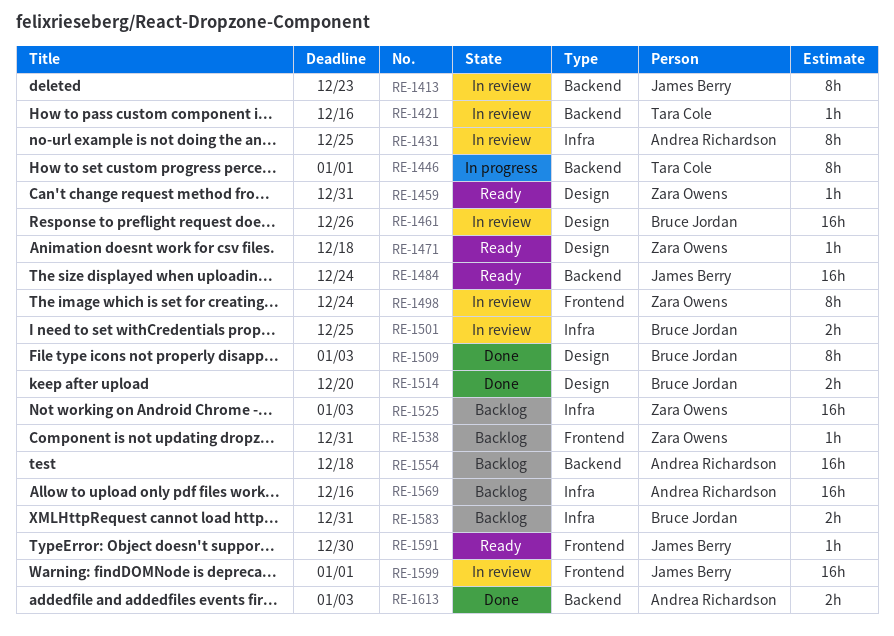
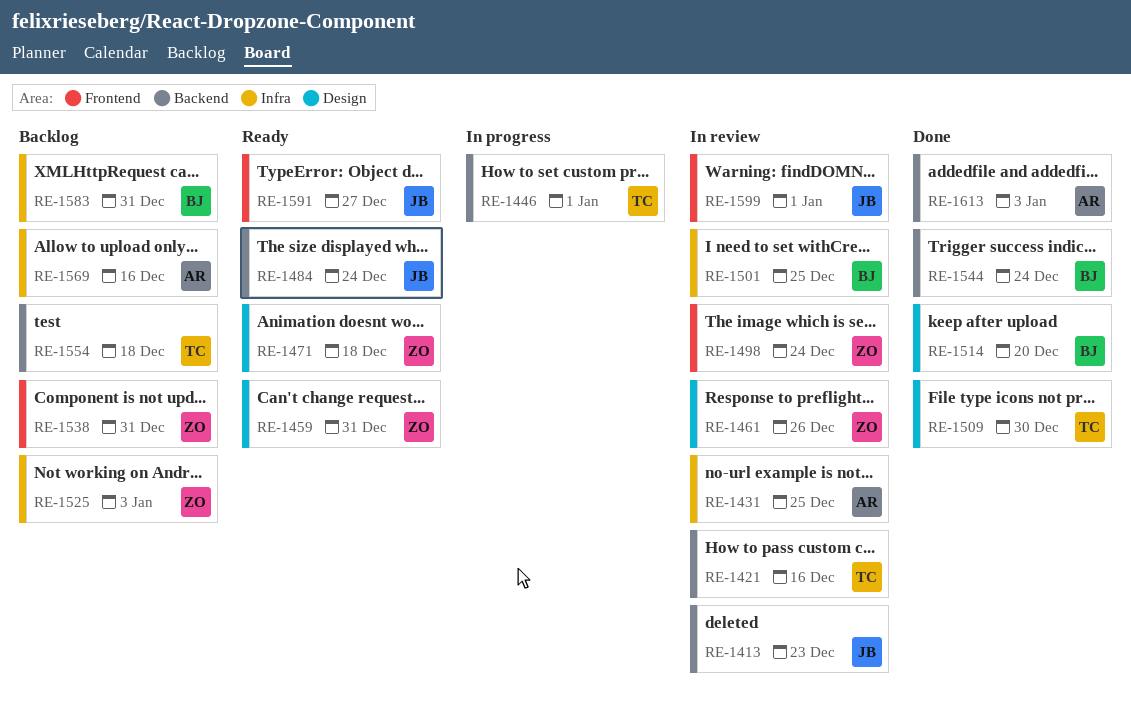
RE-1461, owner: Bruce Jordan -> Zara Owens
RE-1509, owner: Bruce Jordan -> Tara Cole
RE-1509, due: Jan 3 -> Dec 30
RE-1544: none -> present
RE-1554, owner: Andrea Richardson -> Tara Cole
RE-1591, due: Dec 30 -> Dec 27

